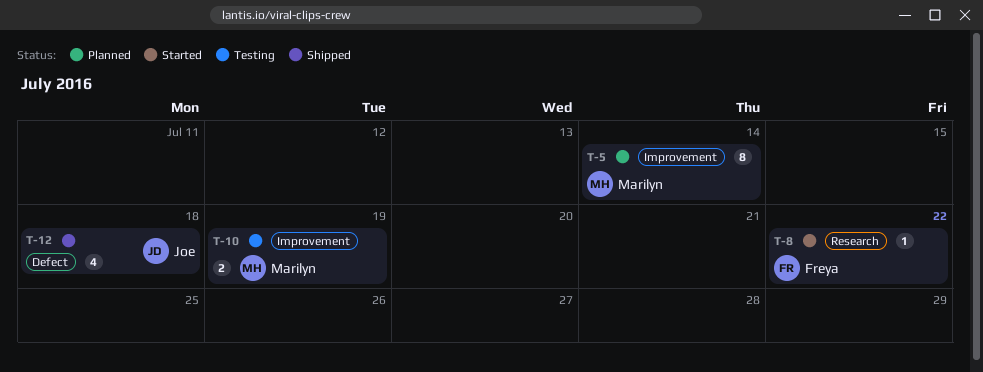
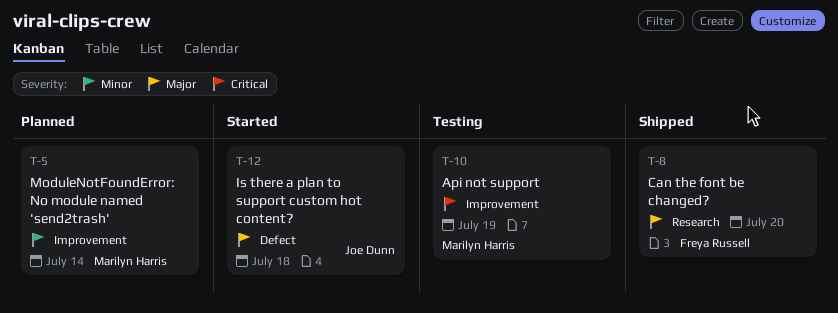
T-8, status: Started -> Shipped
T-8, due: Jul 22 -> Jul 20
T-12, status: Shipped -> Started

